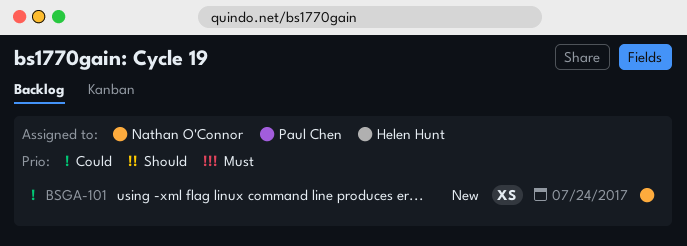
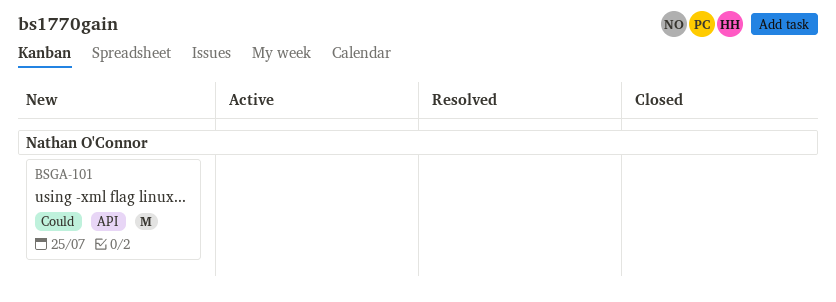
BSGA-101, estimate: XS -> M
BSGA-101, due: Jul 24 -> Jul 25

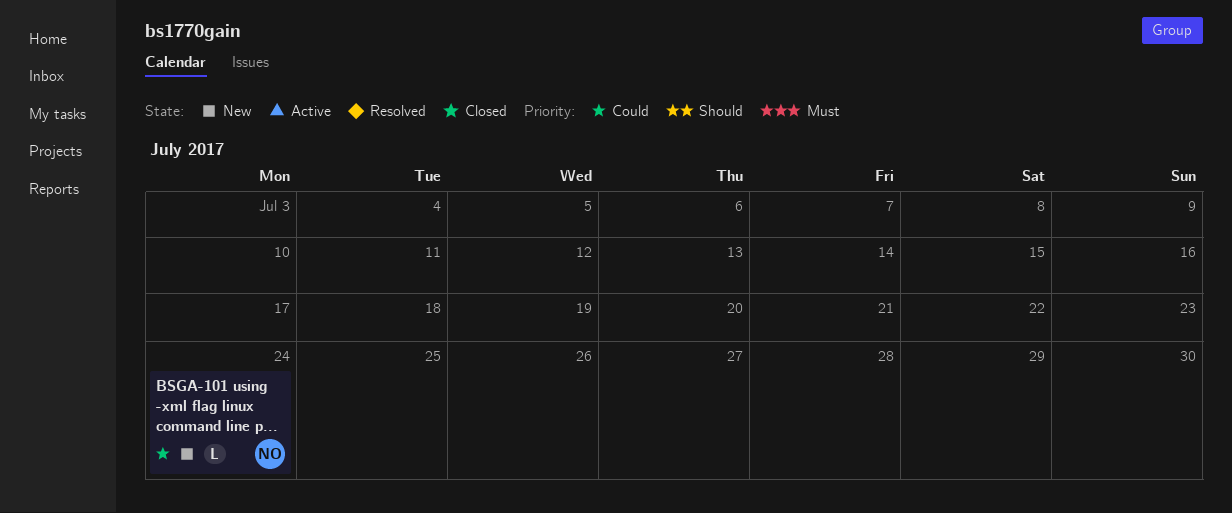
BSGA-101, estimate: M -> L
BSGA-101, due: Jul 25 -> Jul 24

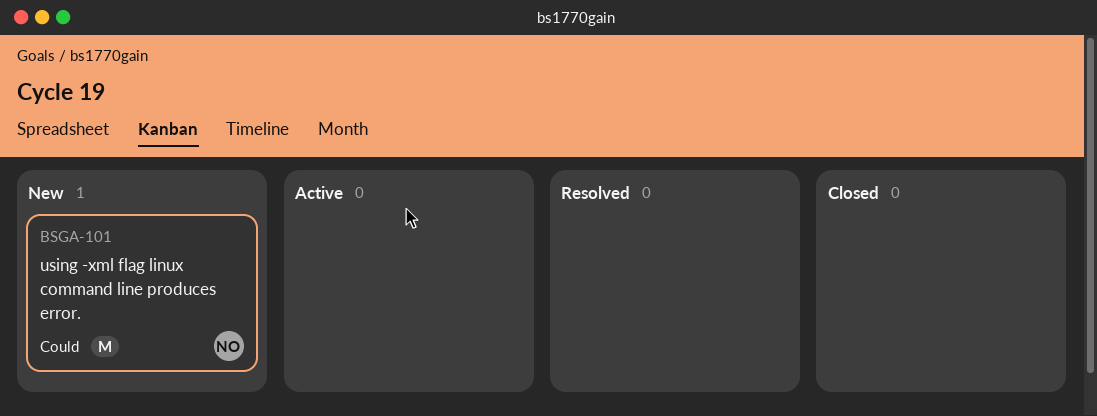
BSGA-101, estimate: L -> M

